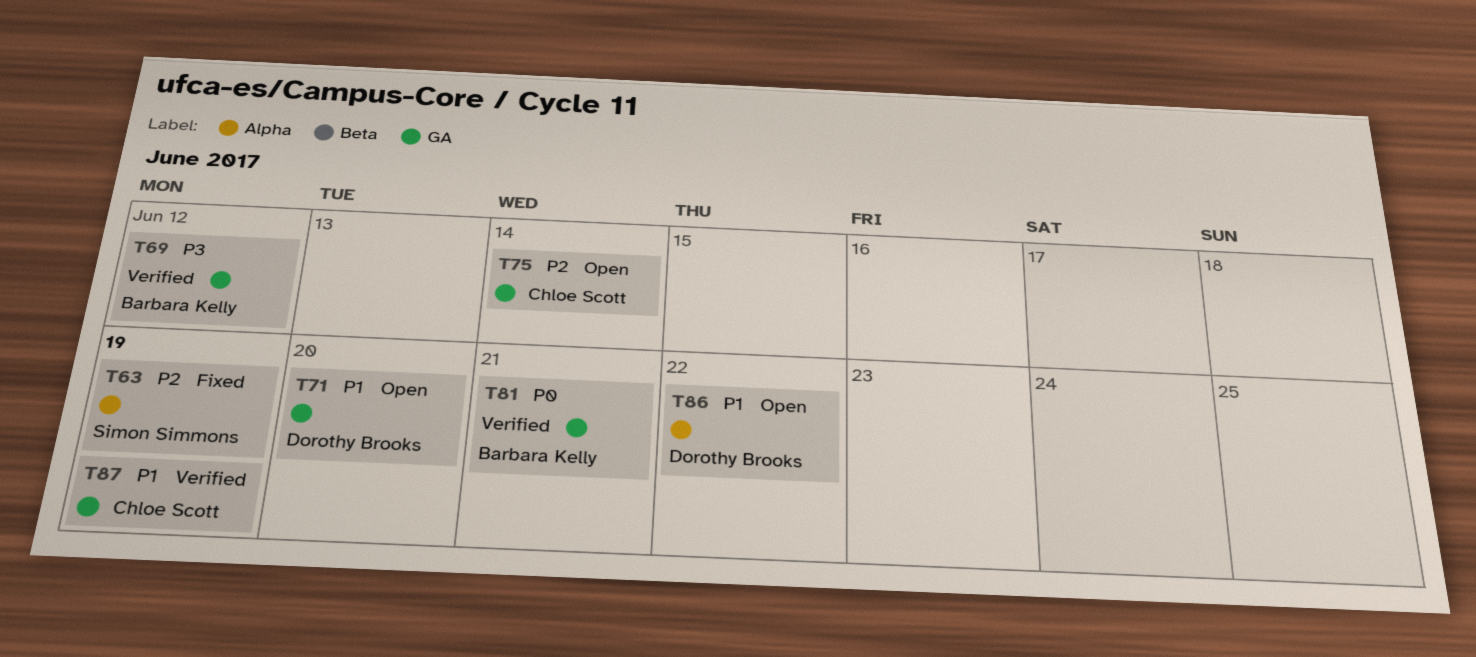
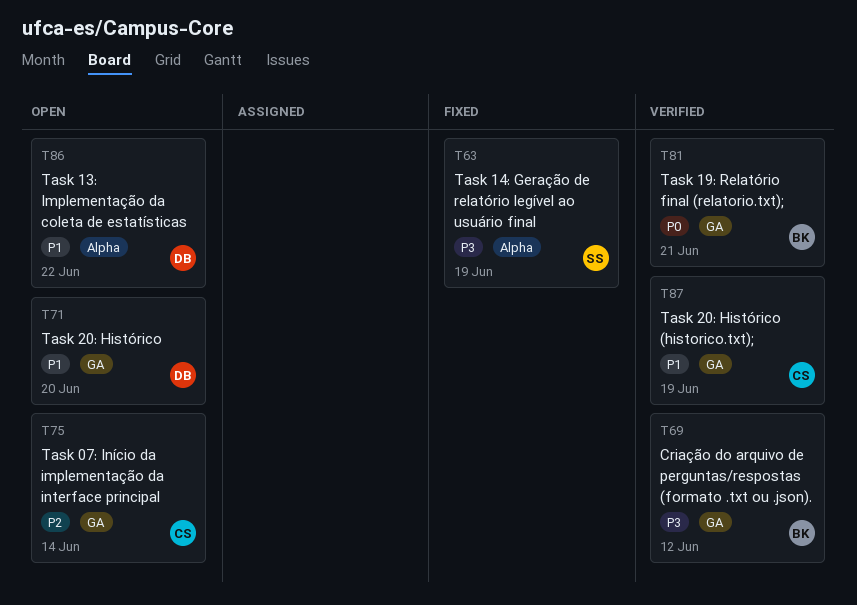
T63, priority: P2 -> P3

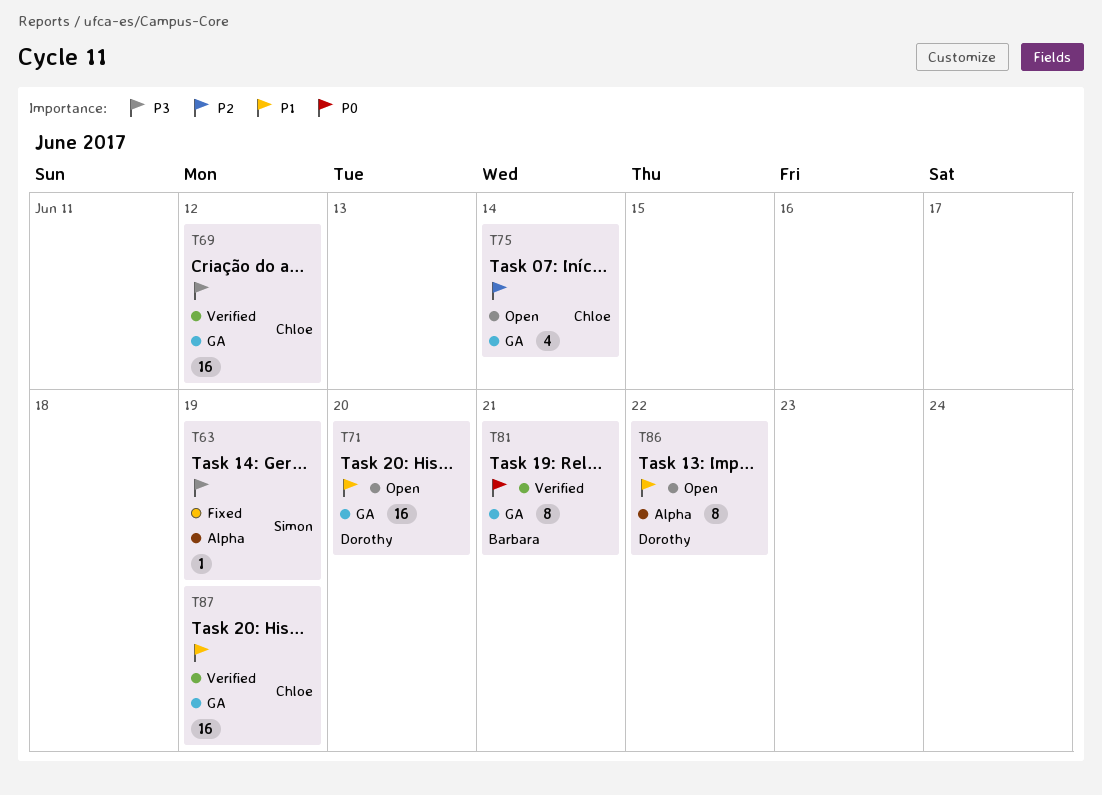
T69, owner: Barbara -> Chloe

